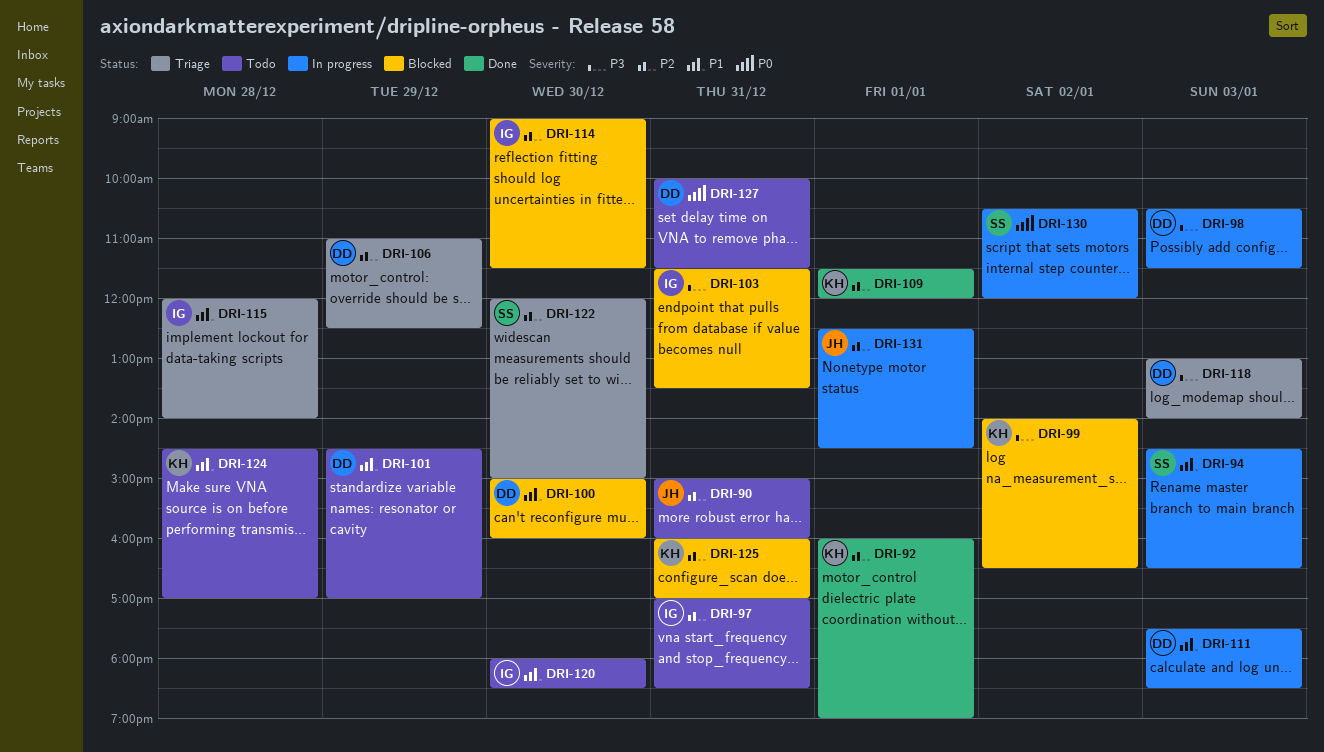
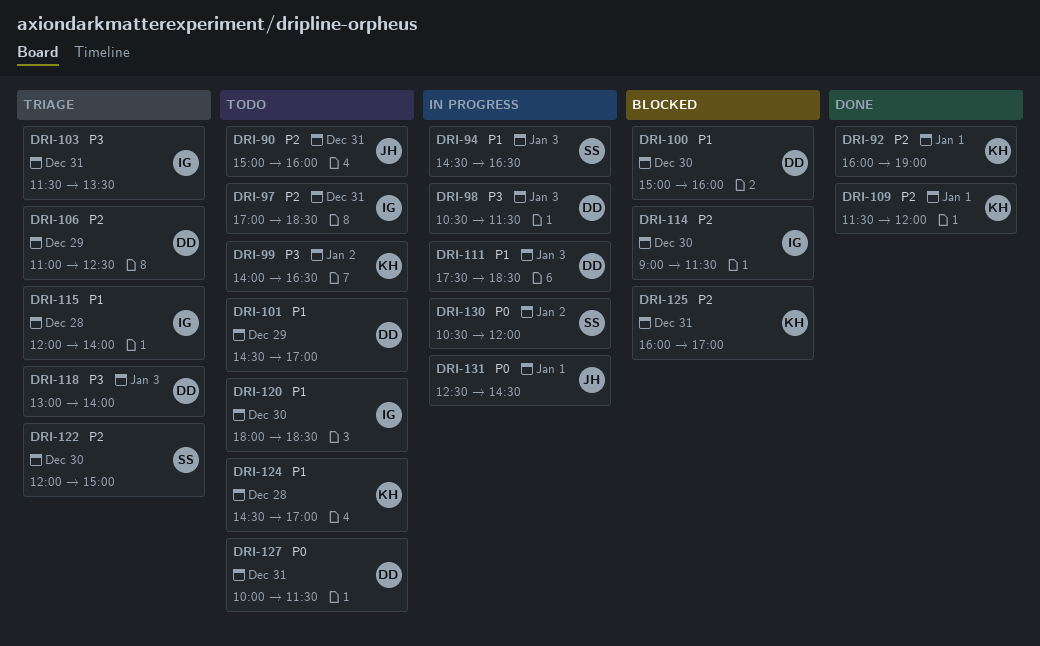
DRI-99, status: Blocked -> Todo
DRI-103, status: Blocked -> Triage
DRI-131, priority: P2 -> P0

